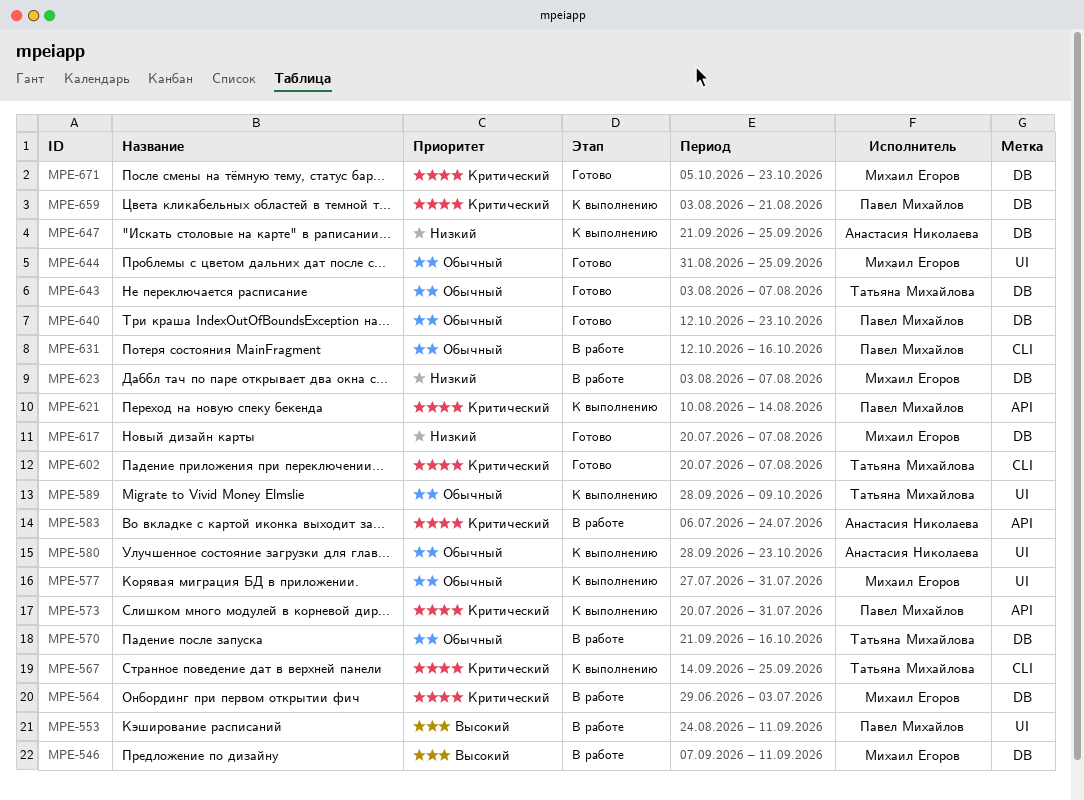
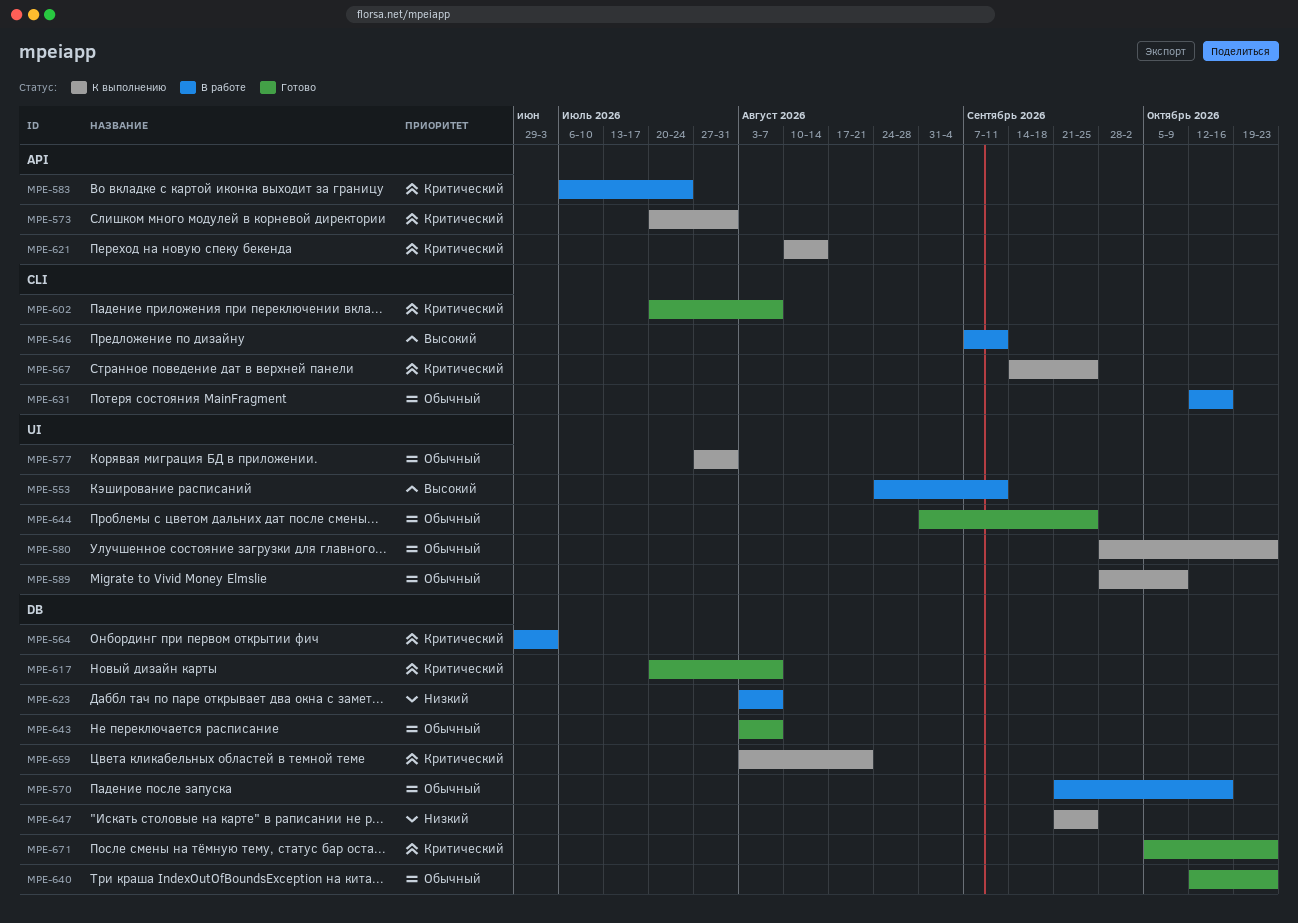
MPE-546, label: DB -> CLI
MPE-617, priority: Низкий -> Критический

